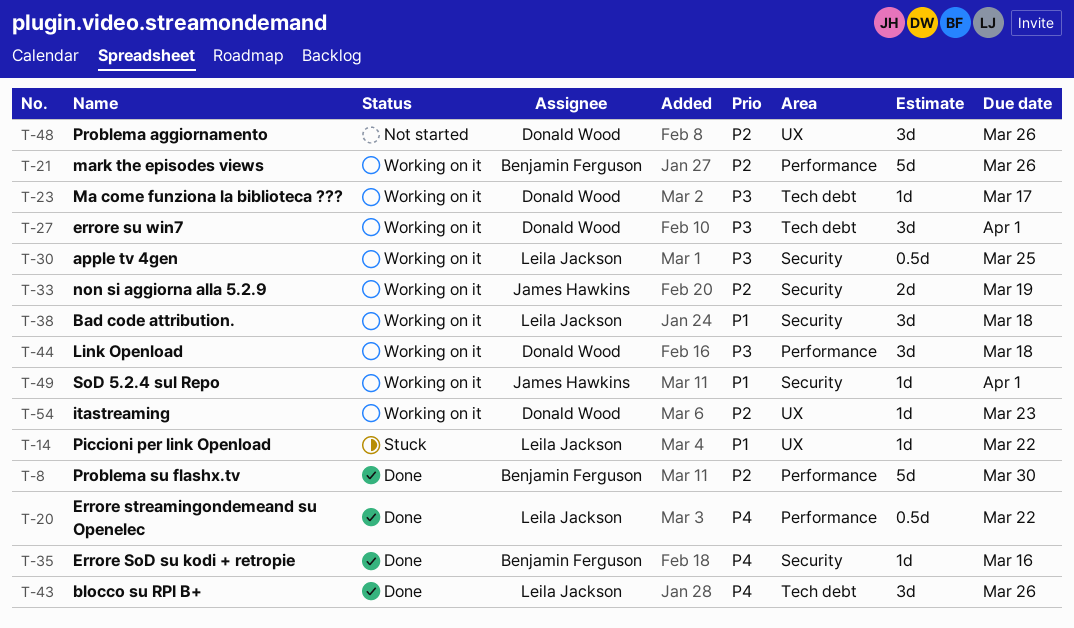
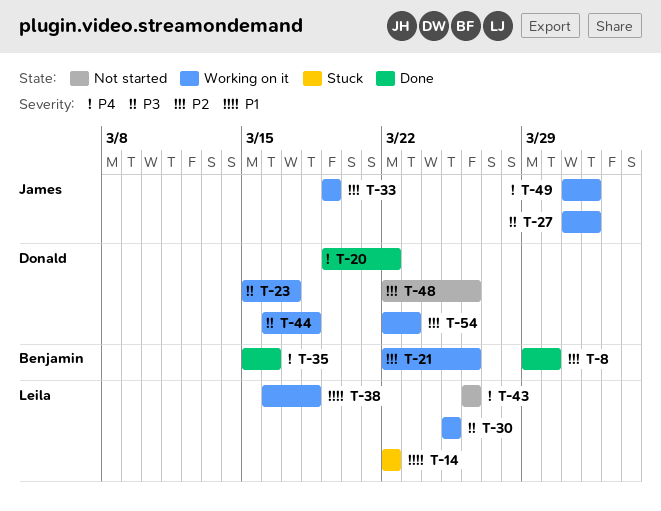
T-20, owner: Leila Jackson -> Donald Wood
T-27, owner: Donald Wood -> James Hawkins
T-43, status: Done -> Not started
T-49, priority: P1 -> P4

